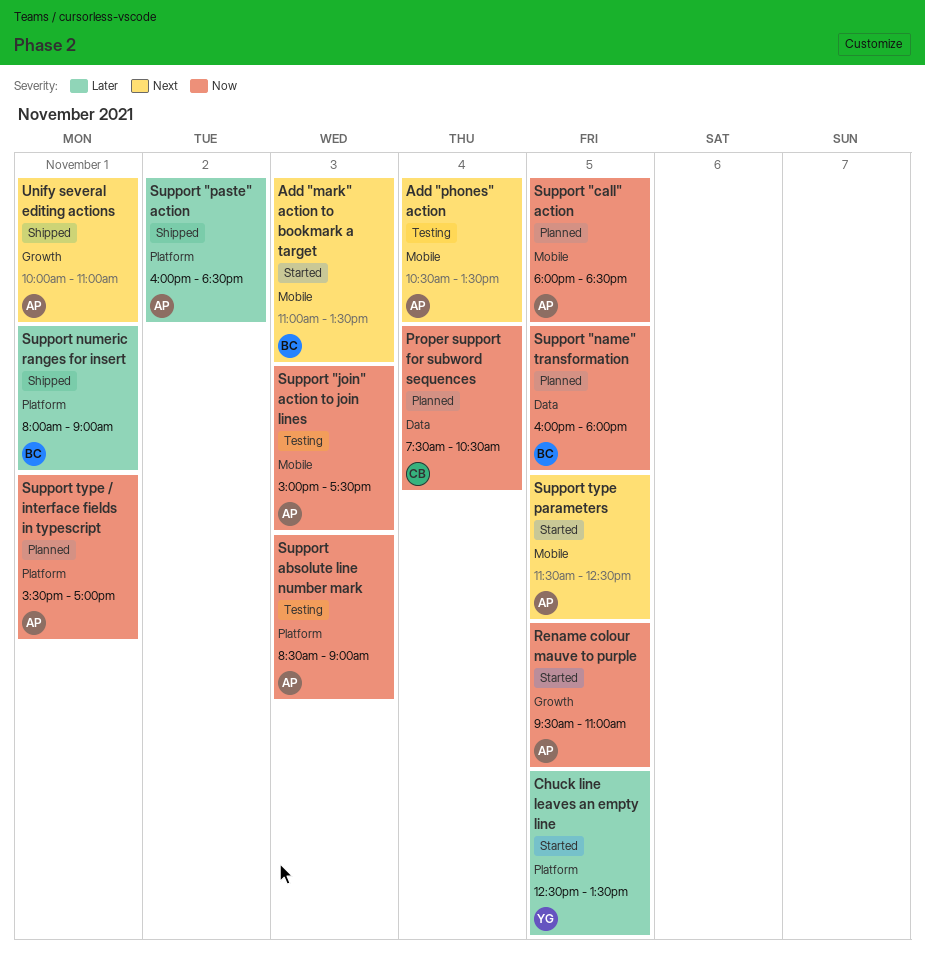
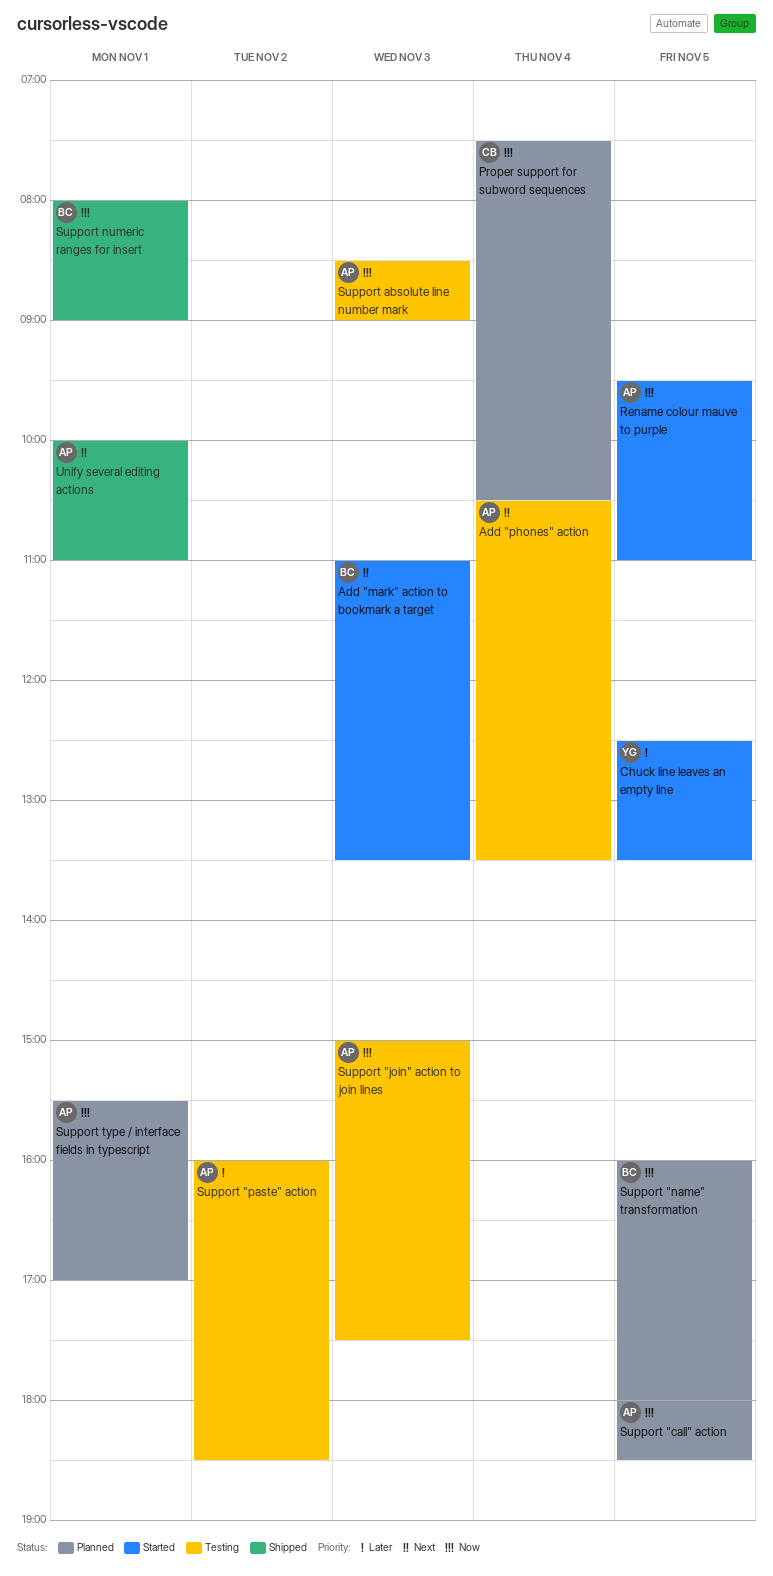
Support "paste" action, status: Shipped -> Testing
Support numeric ranges for insert, priority: Later -> Now
Support type parameters: present -> none

